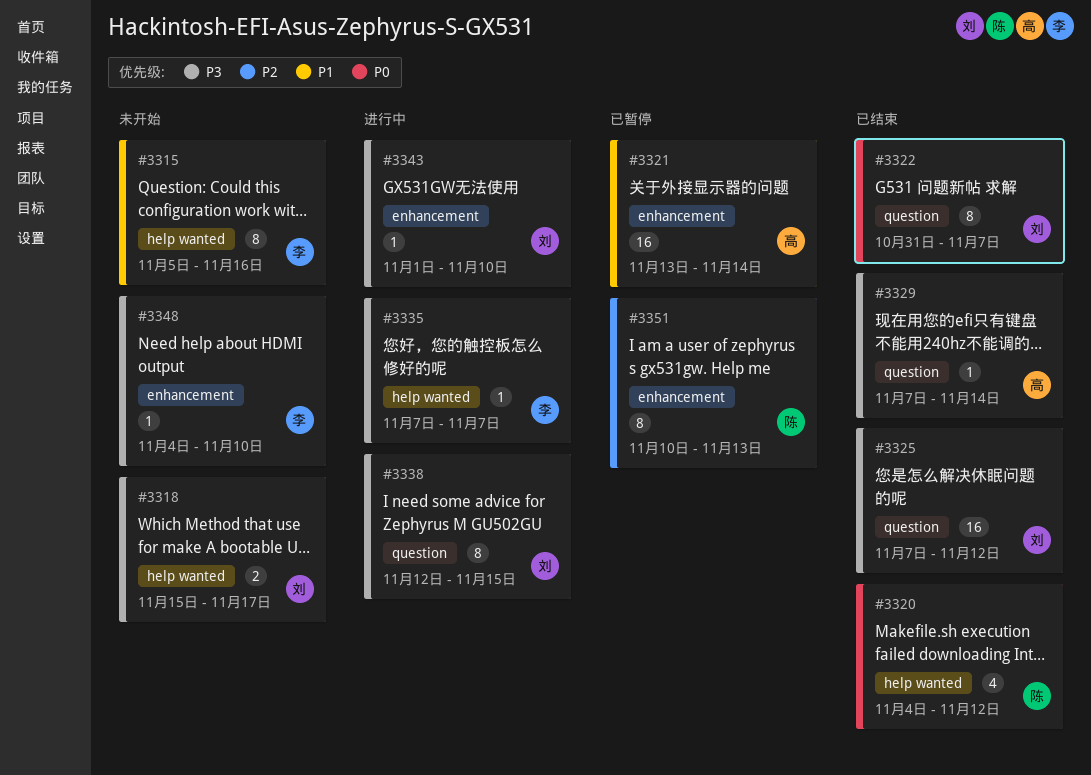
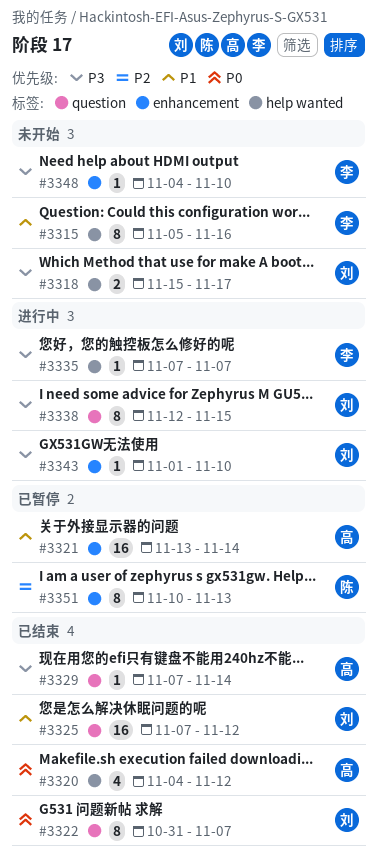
#3320, owner: 陈 -> 高
#3325, priority: P3 -> P1

